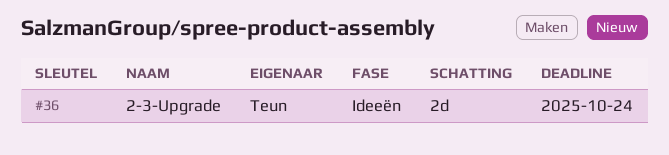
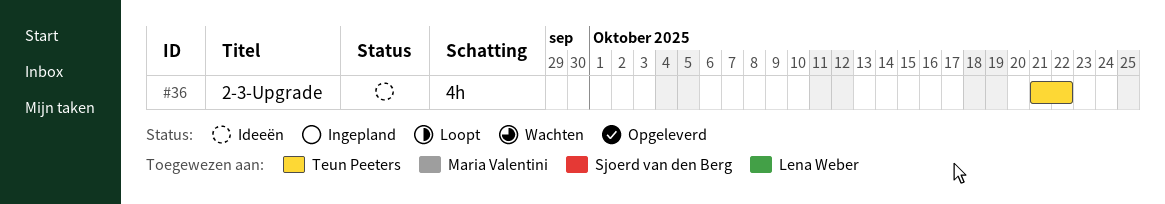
#36, estimate: 2d -> 4h
#36, due: Oct 24 -> Oct 22

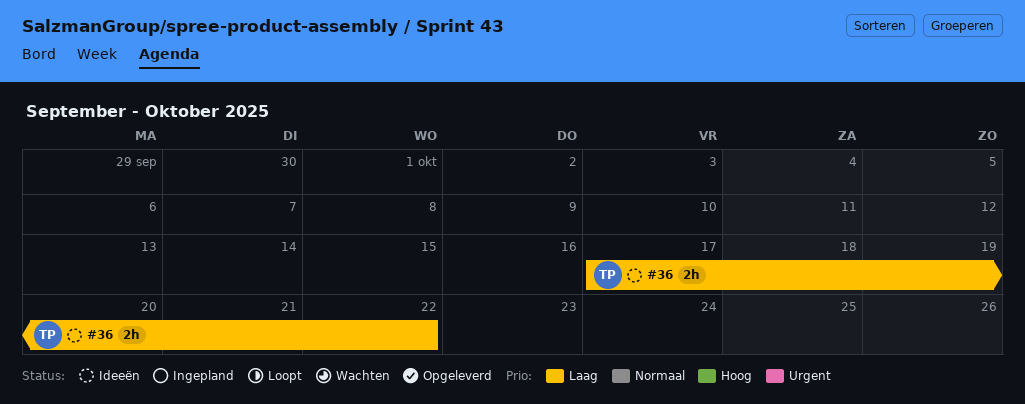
#36, estimate: 4h -> 2h
#36, start: Oct 21 -> Oct 17

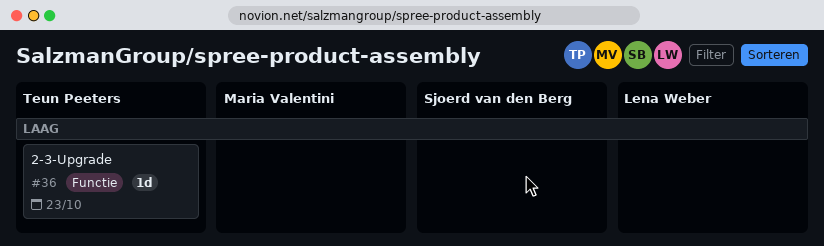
#36, estimate: 2h -> 1d
#36, due: Oct 22 -> Oct 23

